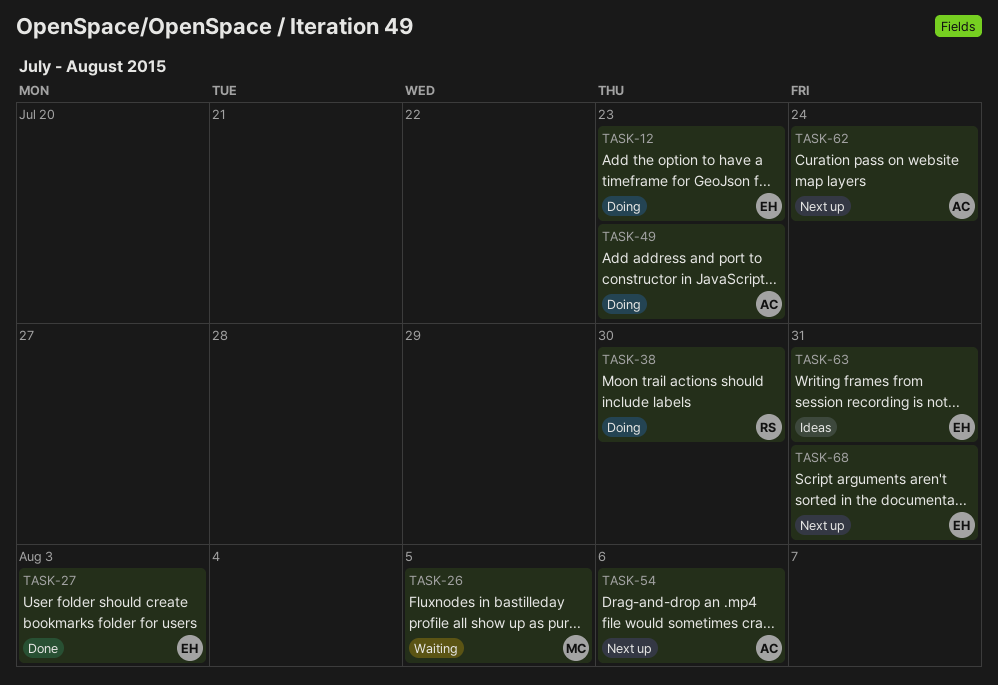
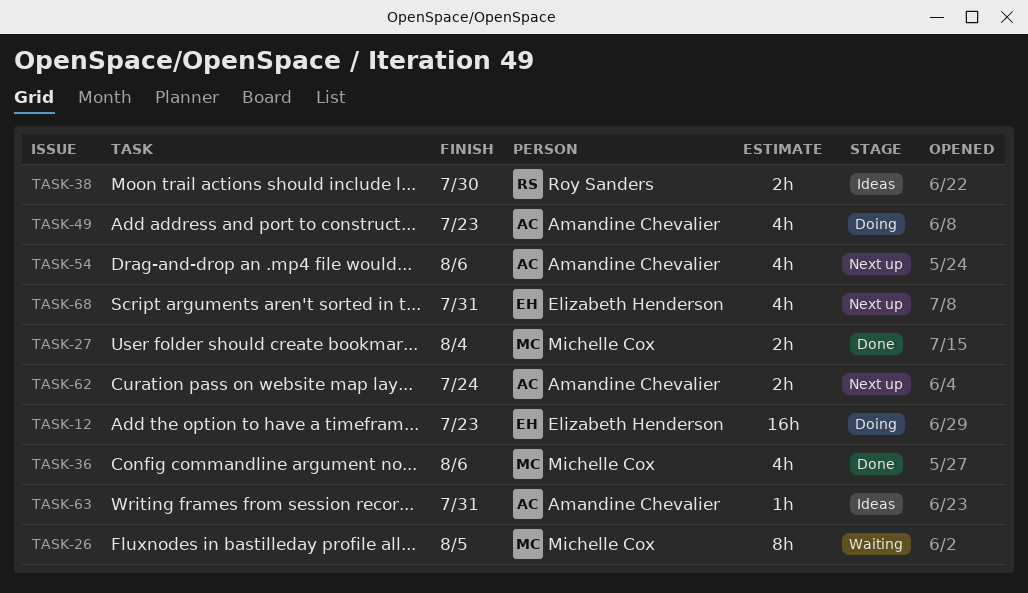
TASK-27, owner: Elizabeth Henderson -> Michelle Cox
TASK-27, due: Aug 3 -> Aug 4
TASK-36: none -> present
TASK-38, status: Doing -> Ideas
TASK-63, owner: Elizabeth Henderson -> Amandine Chevalier

